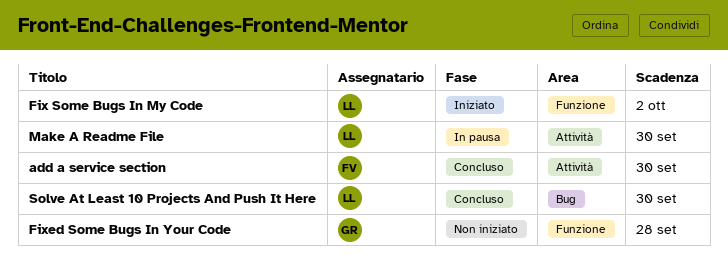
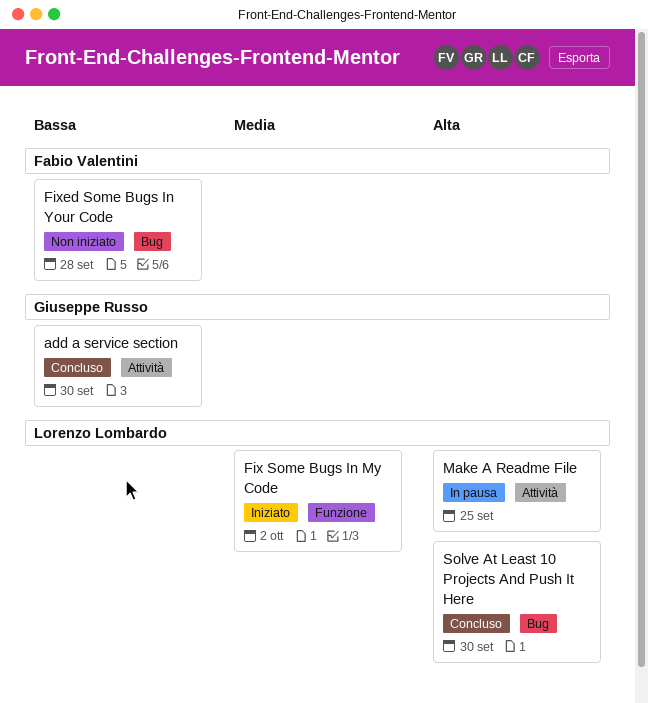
add a service section, owner: Fabio Valentini -> Giuseppe Russo
Fixed Some Bugs In Your Code, owner: Giuseppe Russo -> Fabio Valentini
Fixed Some Bugs In Your Code, label: Funzione -> Bug
Make A Readme File, due: Sep 30 -> Sep 25

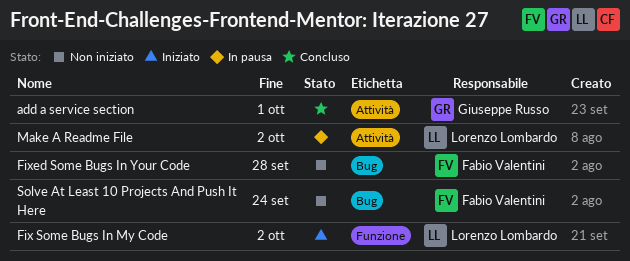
add a service section, due: Sep 30 -> Oct 1
Make A Readme File, due: Sep 25 -> Oct 2
Solve At Least 10 Projects And Push It Here, status: Concluso -> Non iniziato
Solve At Least 10 Projects And Push It Here, owner: Lorenzo Lombardo -> Fabio Valentini
Solve At Least 10 Projects And Push It Here, due: Sep 30 -> Sep 24

